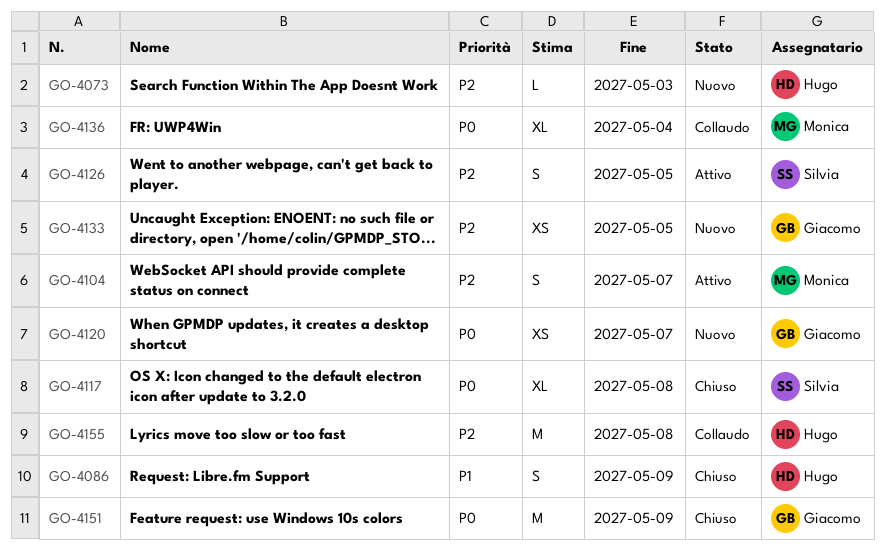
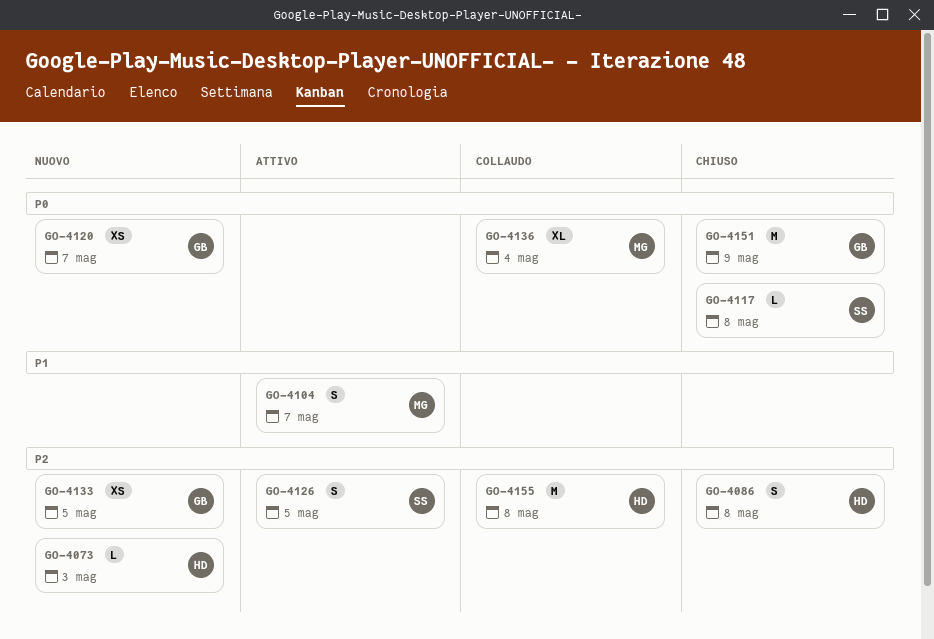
GO-4086, priority: P1 -> P2
GO-4086, due: May 9 -> May 8
GO-4104, priority: P2 -> P1
GO-4117, estimate: XL -> L

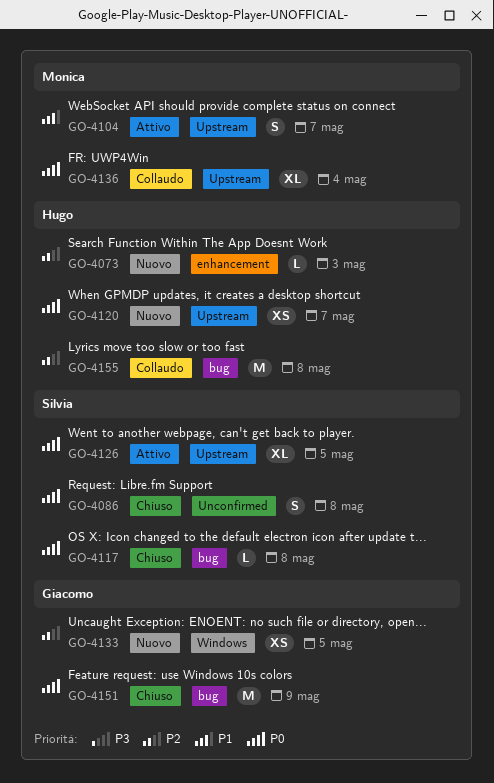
GO-4086, owner: Hugo -> Silvia
GO-4086, priority: P2 -> P0
GO-4120, owner: Giacomo -> Hugo
GO-4126, priority: P2 -> P0
GO-4126, estimate: S -> XL

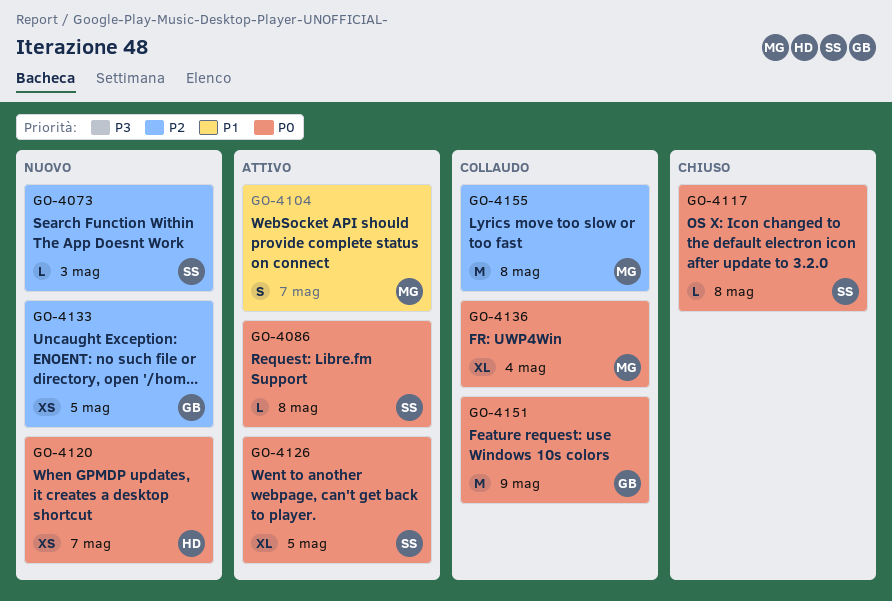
GO-4073, owner: Hugo -> Silvia
GO-4086, status: Chiuso -> Attivo
GO-4086, estimate: S -> L
GO-4151, status: Chiuso -> Collaudo
GO-4155, owner: Hugo -> Monica

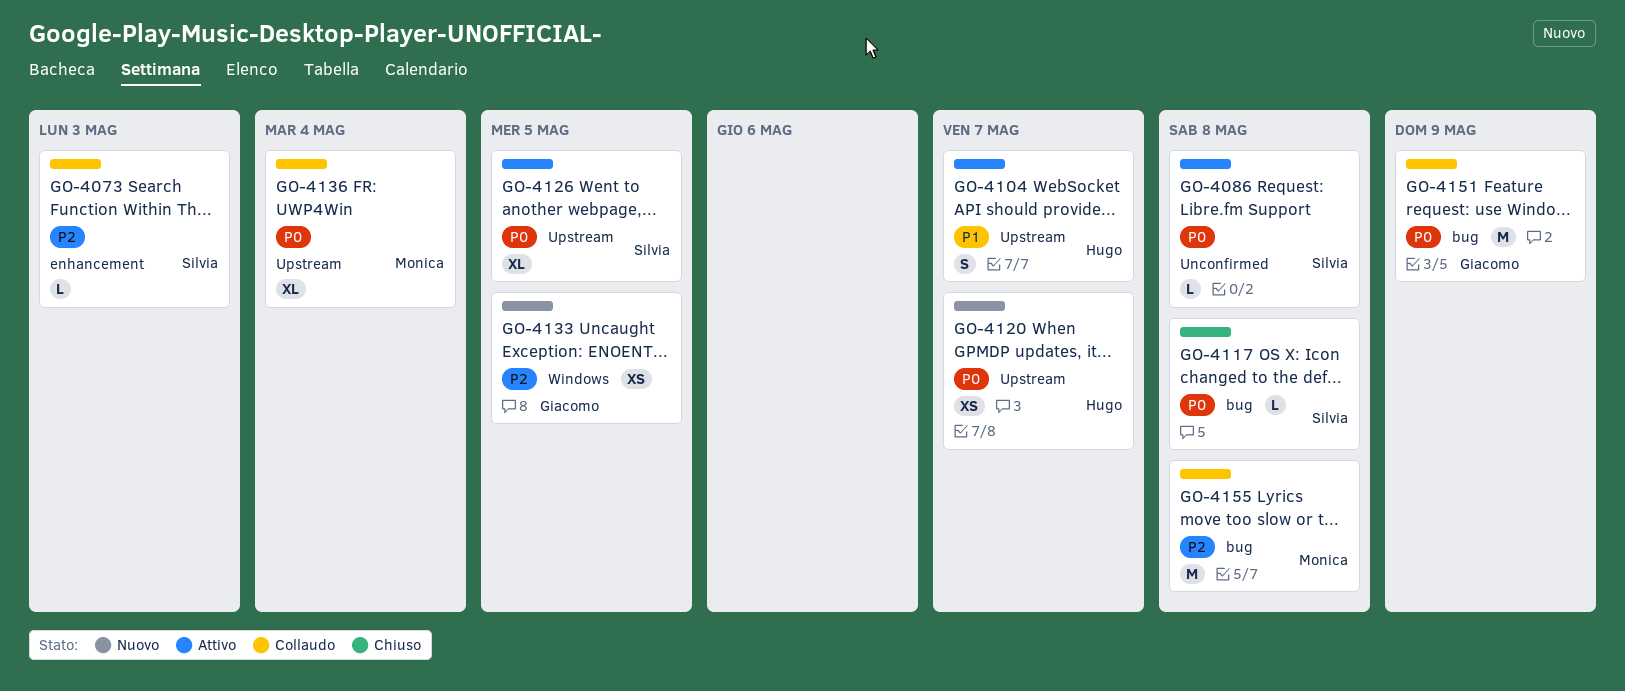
GO-4073, status: Nuovo -> Collaudo
GO-4104, owner: Monica -> Hugo

